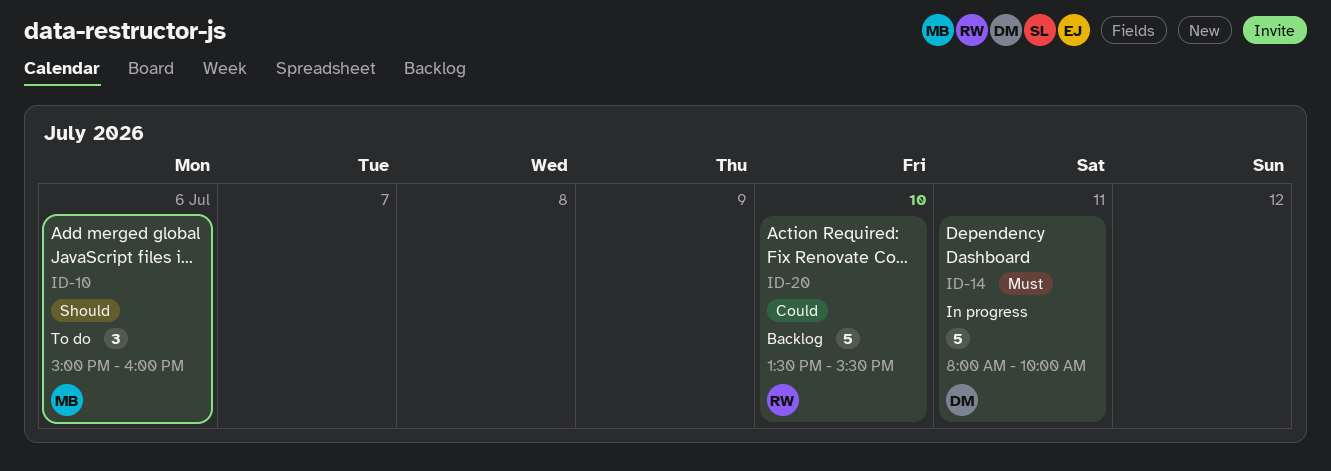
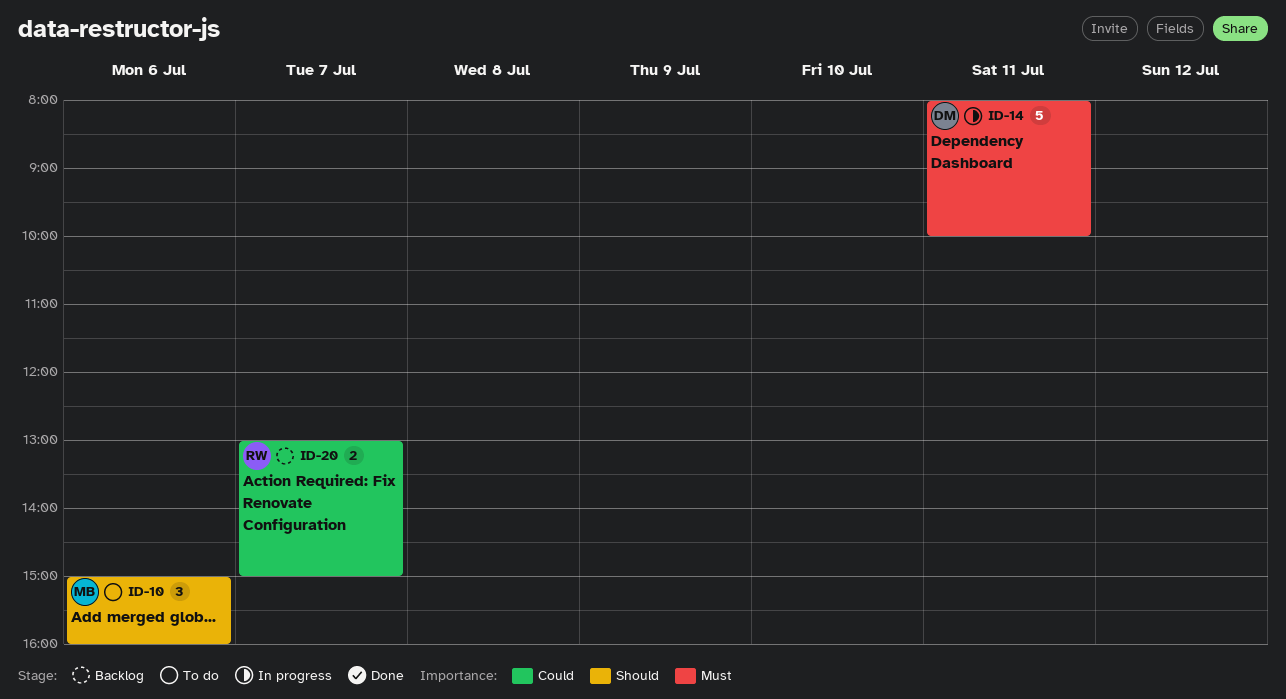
ID-20, estimate: 5 -> 2
ID-20, day: Jul 10 -> Jul 7
ID-20, begins: 13:30 -> 13:00
ID-20, ends: 15:30 -> 15:00

